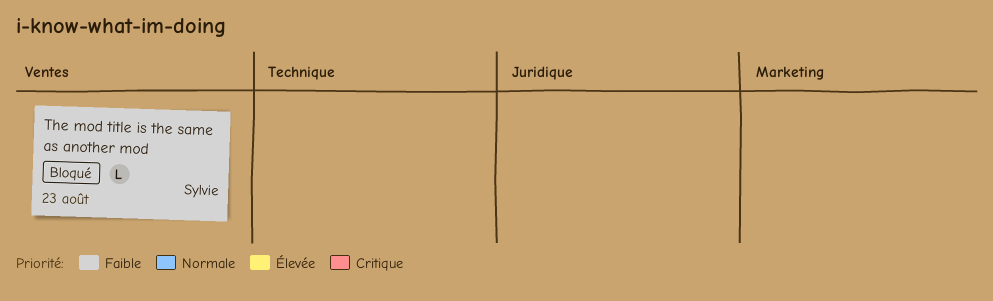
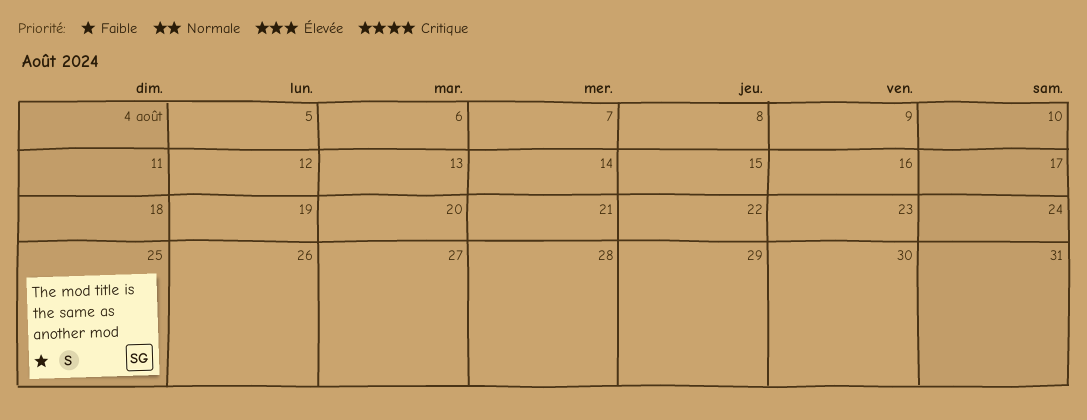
The mod title is the same as another mod, estimate: L -> S
The mod title is the same as another mod, due: Aug 23 -> Aug 25

